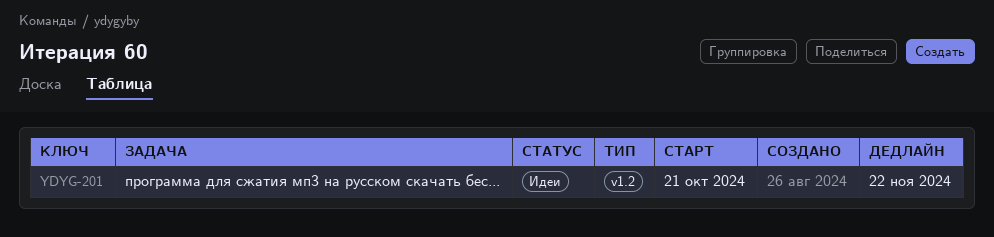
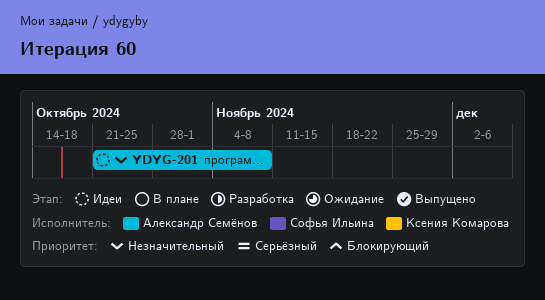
YDYG-201, due: Nov 22 -> Nov 8

